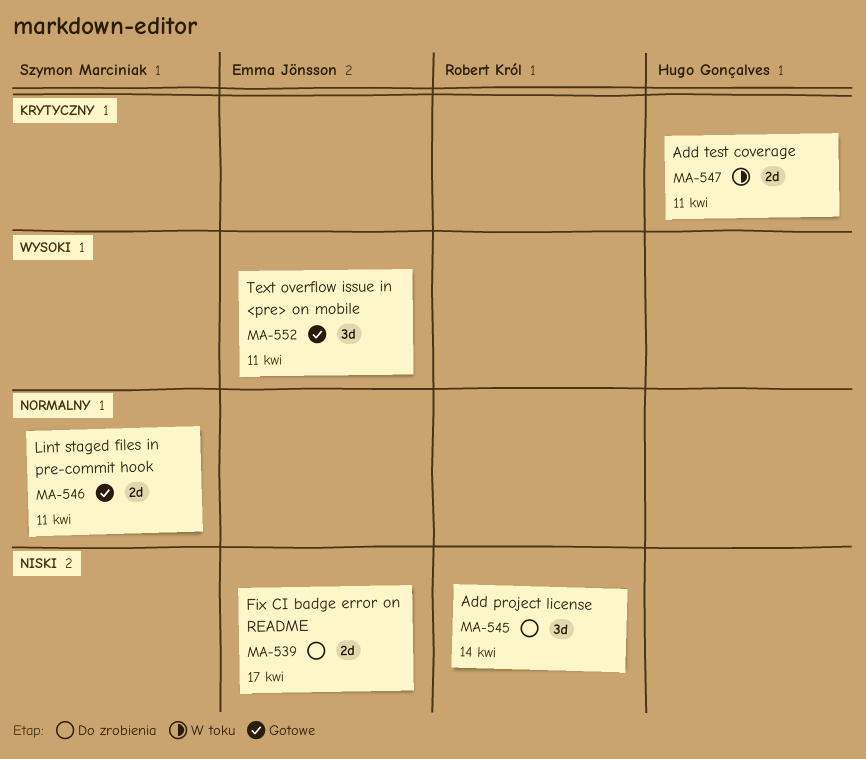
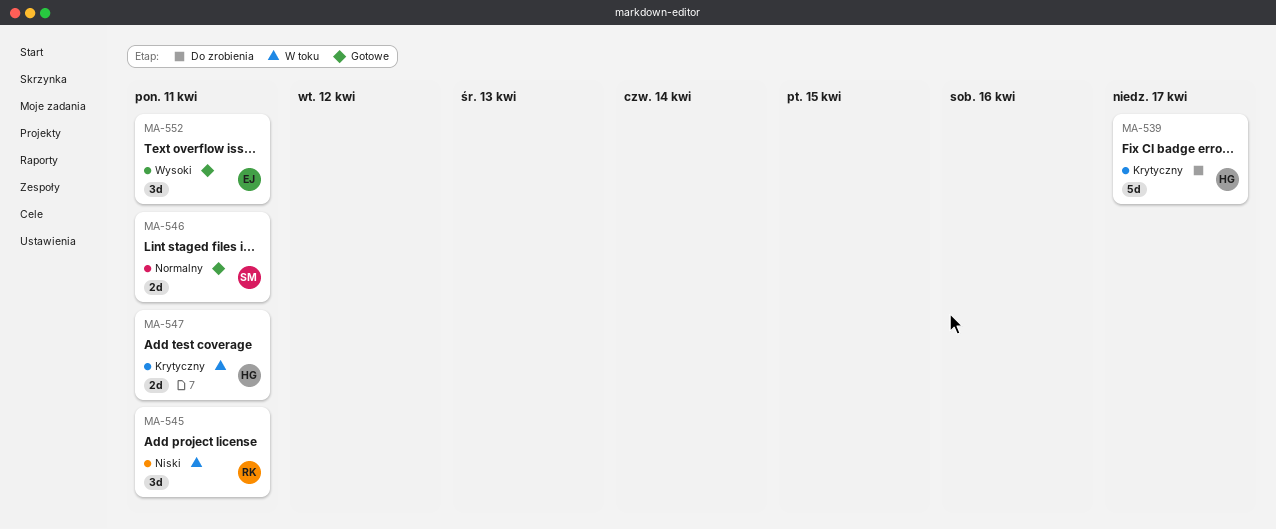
MA-539, owner: Emma Jönsson -> Hugo Gonçalves
MA-539, priority: Niski -> Krytyczny
MA-539, estimate: 2d -> 5d
MA-545, status: Do zrobienia -> W toku
MA-545, due: Apr 14 -> Apr 11

